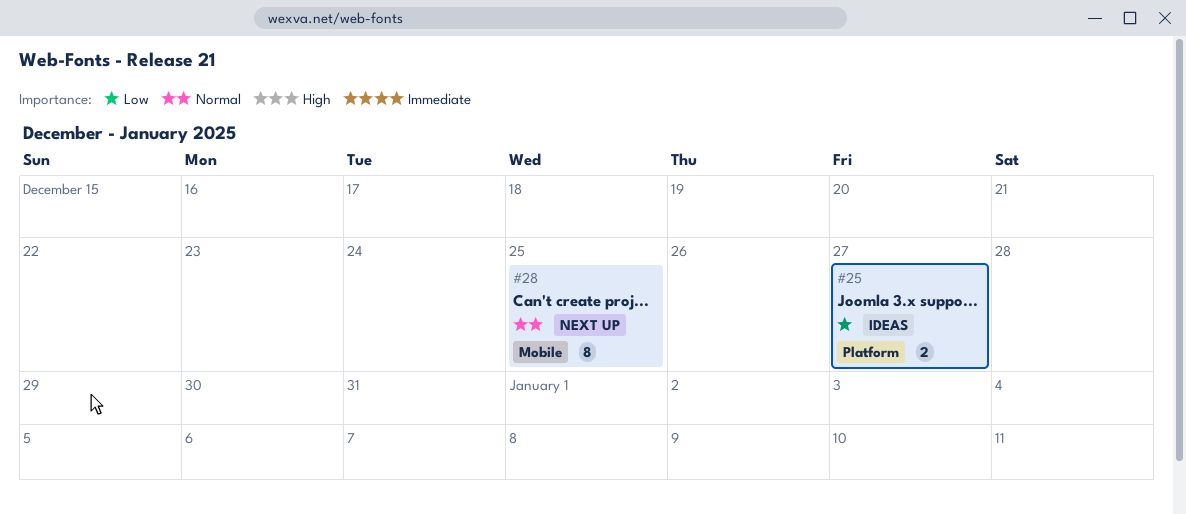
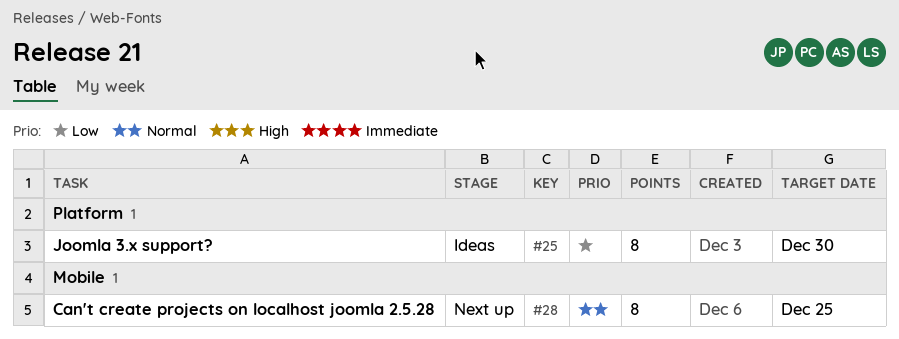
#25, estimate: 2 -> 8
#25, due: Dec 27 -> Dec 30

